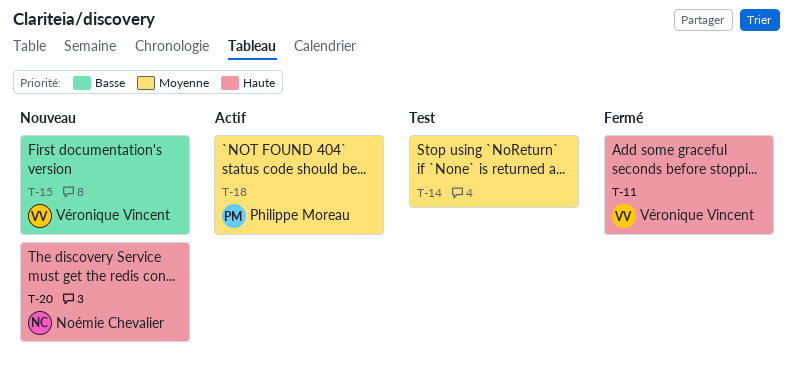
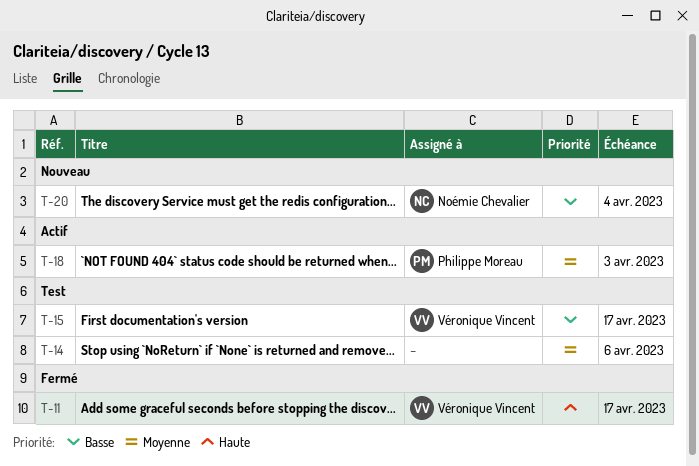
T-15, status: Nouveau -> Test
T-20, priority: Haute -> Basse

